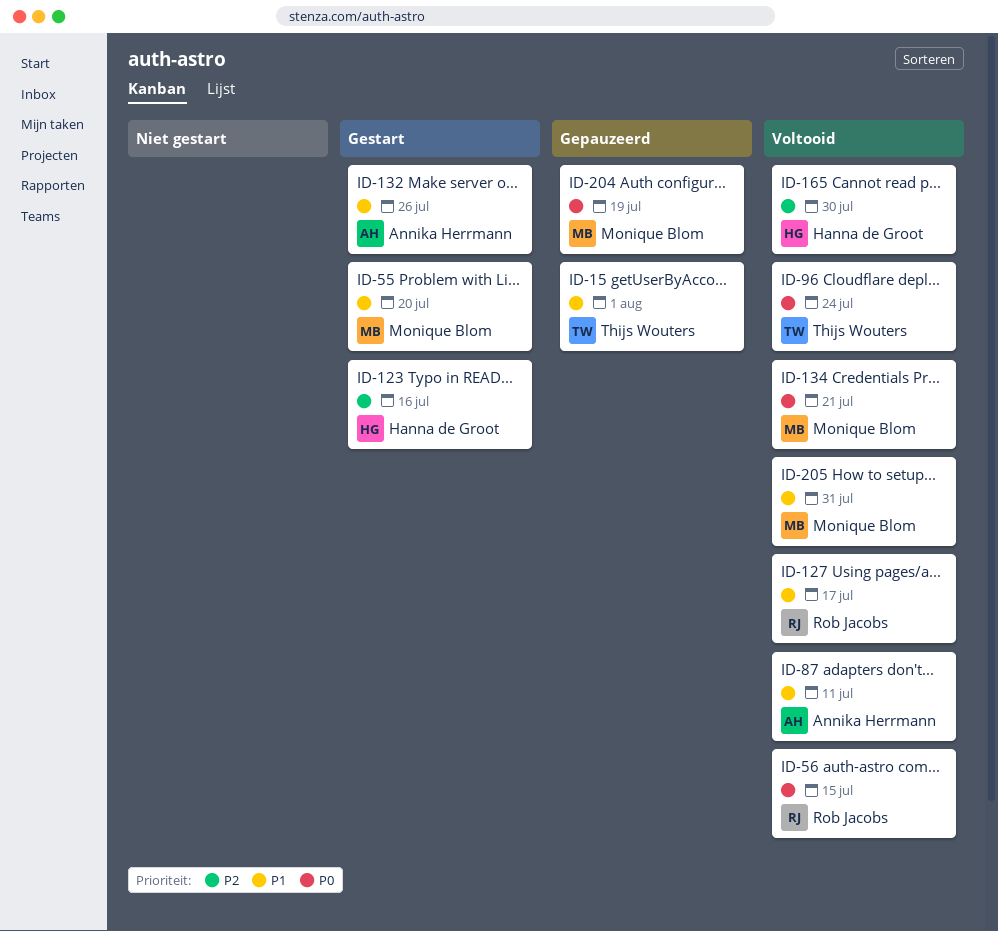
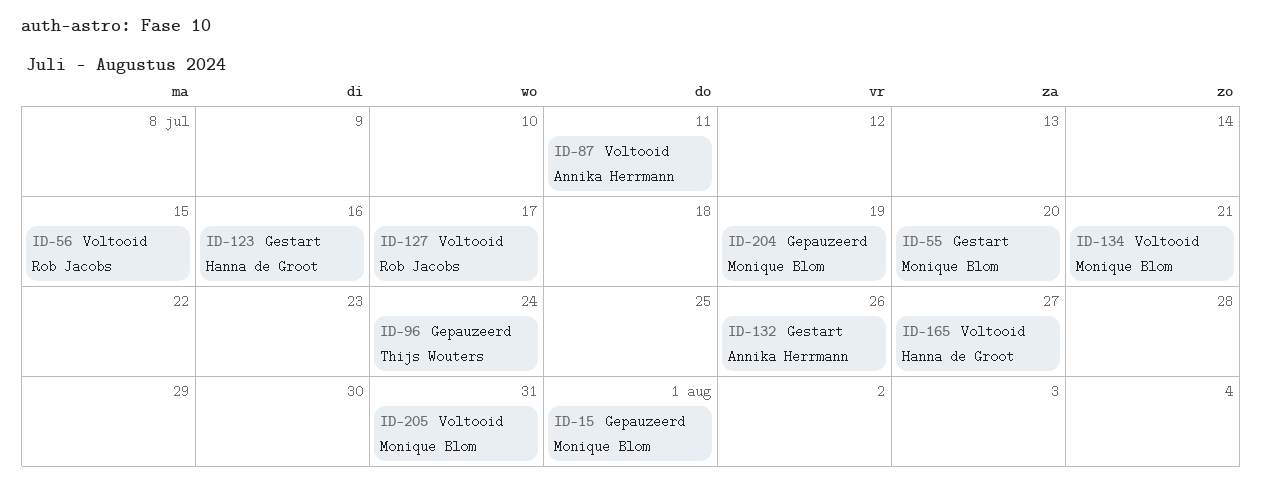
ID-15, owner: Thijs Wouters -> Monique Blom
ID-96, status: Voltooid -> Gepauzeerd
ID-165, due: Jul 30 -> Jul 27

